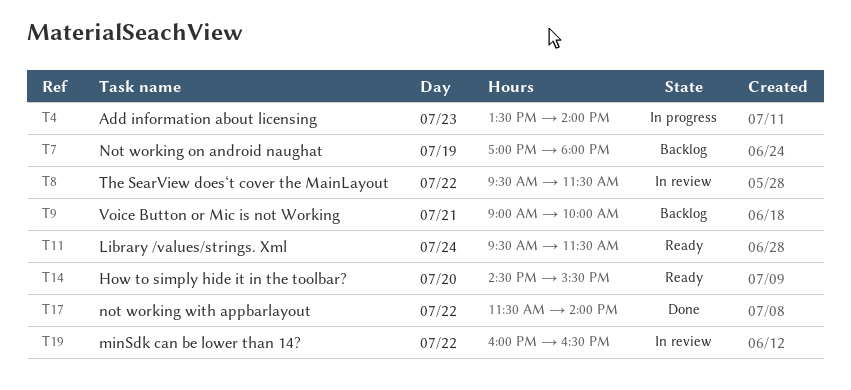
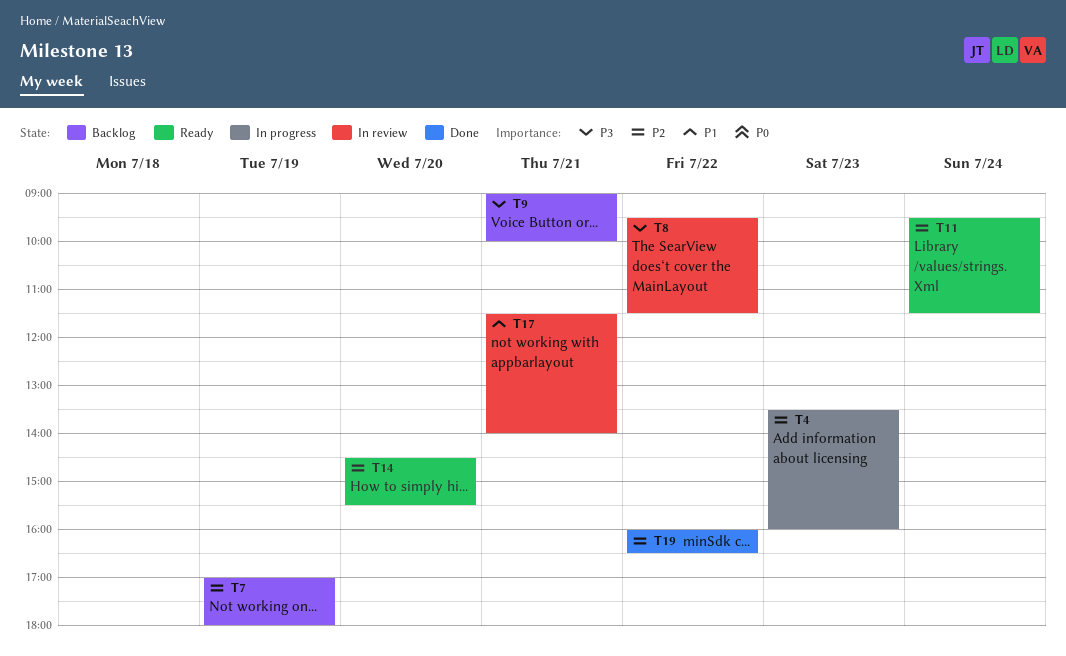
T4, ends: 14:00 -> 16:00
T17, status: Done -> In review
T17, day: Jul 22 -> Jul 21
T19, status: In review -> Done

